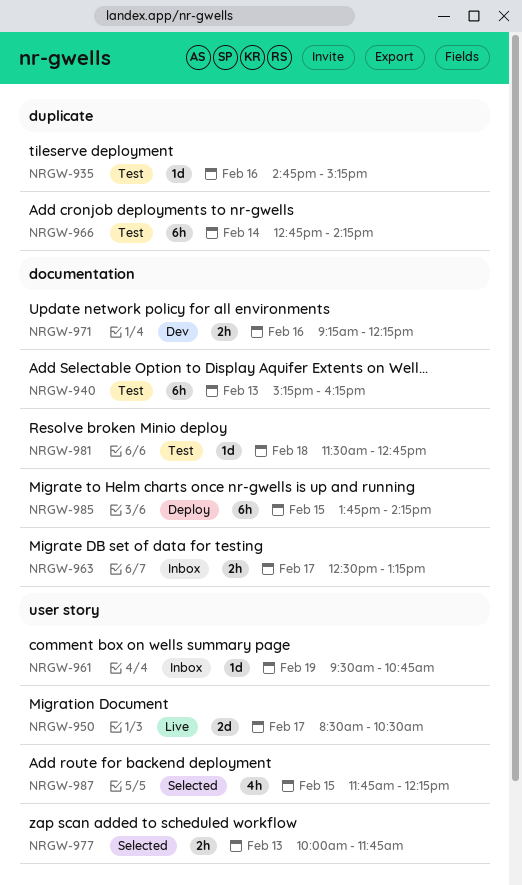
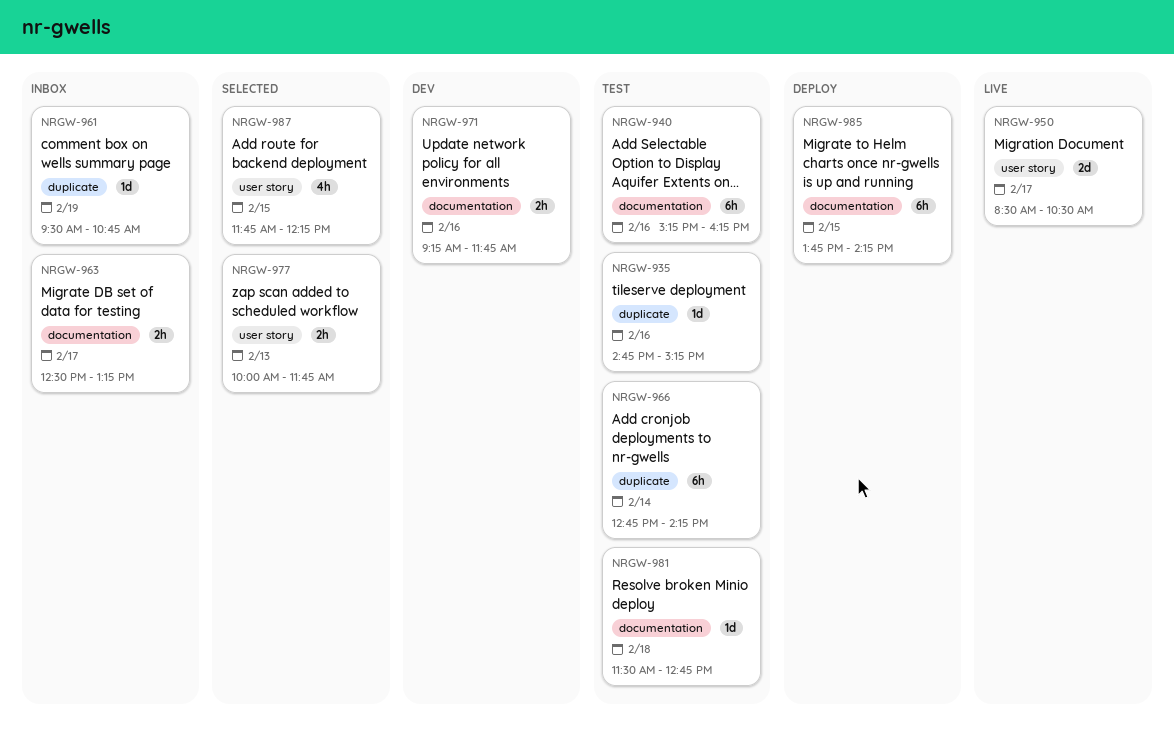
NRGW-940, day: Feb 13 -> Feb 16
NRGW-961, label: user story -> duplicate
NRGW-971, ends: 12:15 -> 11:45

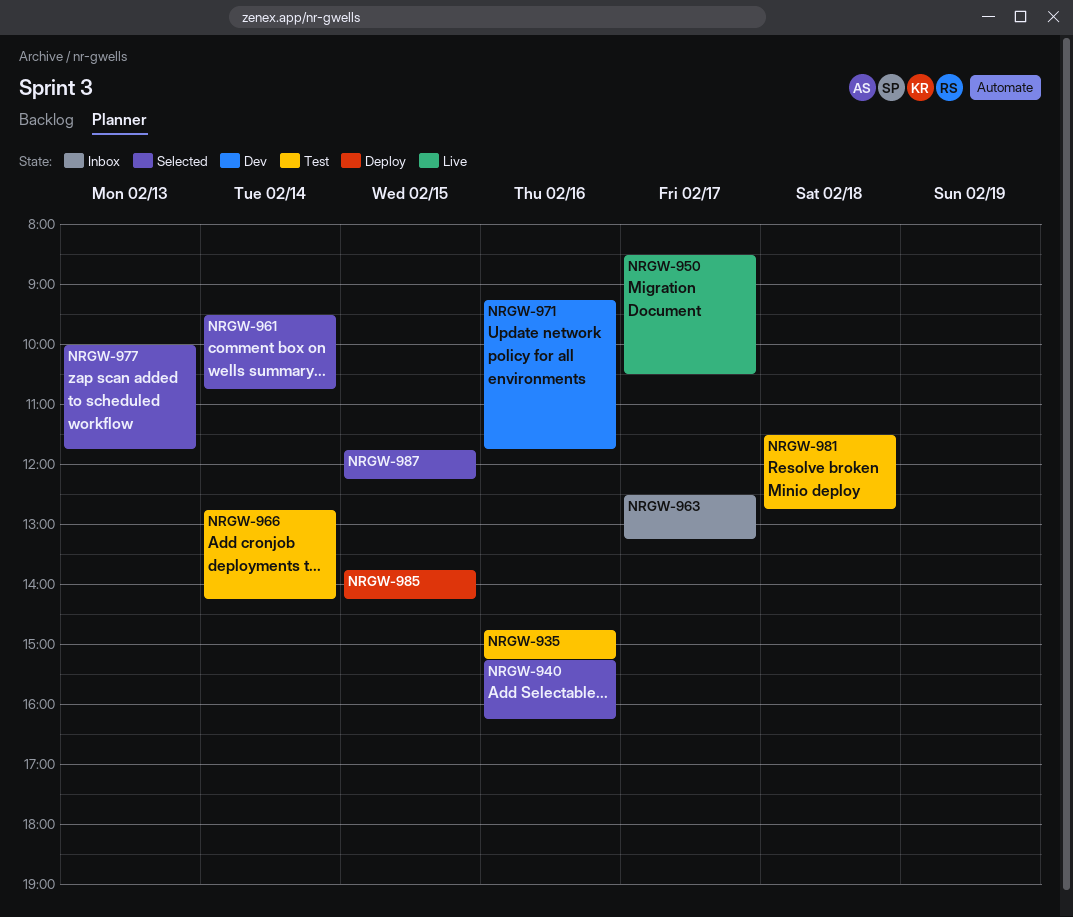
NRGW-940, status: Test -> Selected
NRGW-961, status: Inbox -> Selected
NRGW-961, day: Feb 19 -> Feb 14

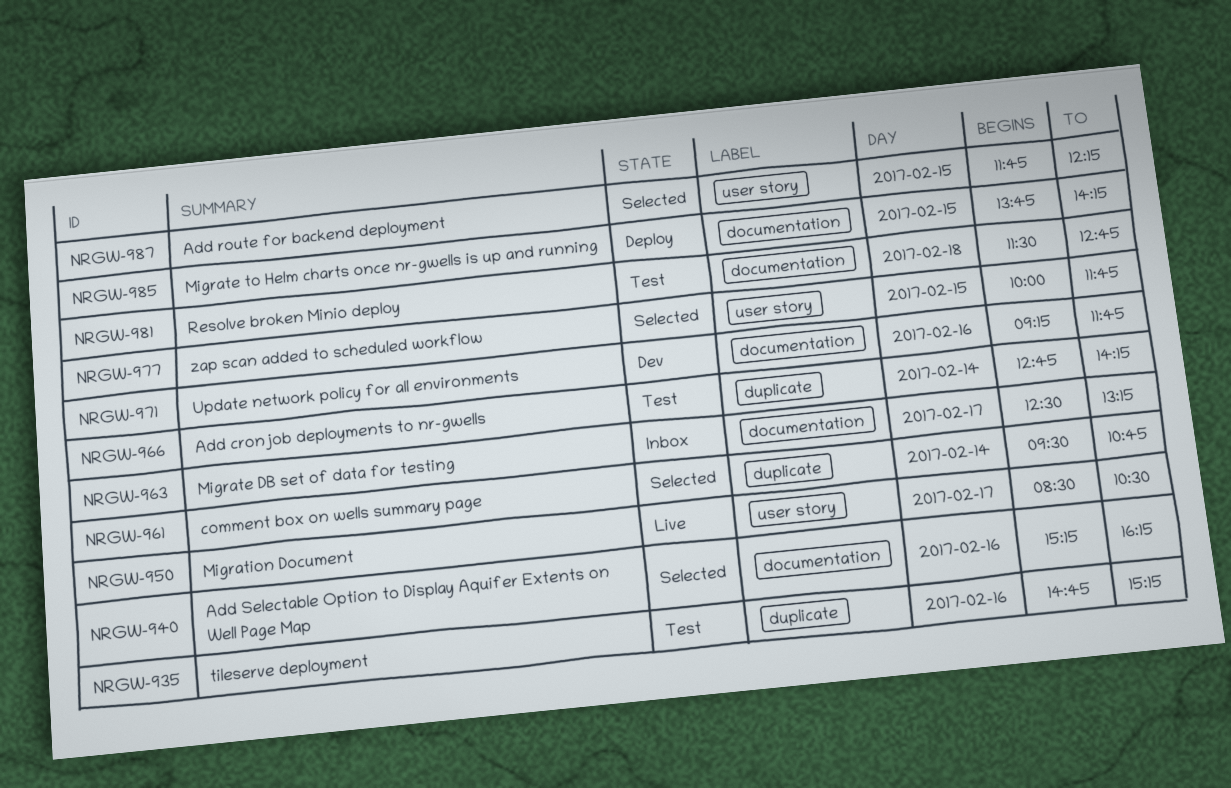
NRGW-977, day: Feb 13 -> Feb 15

